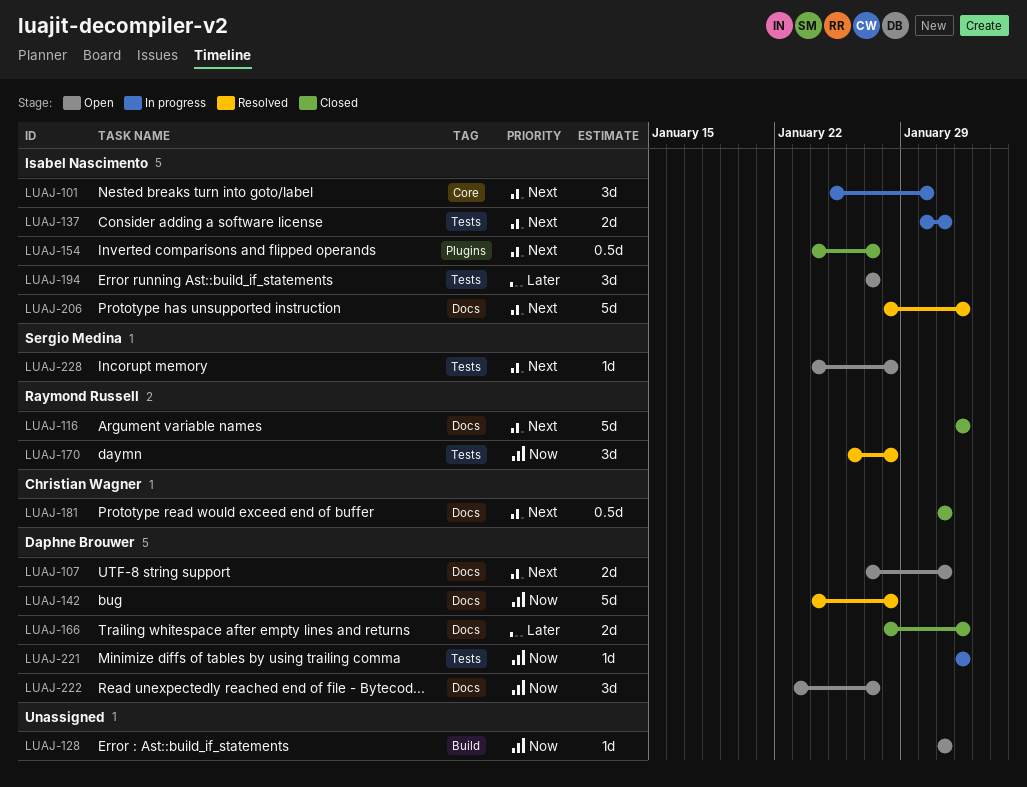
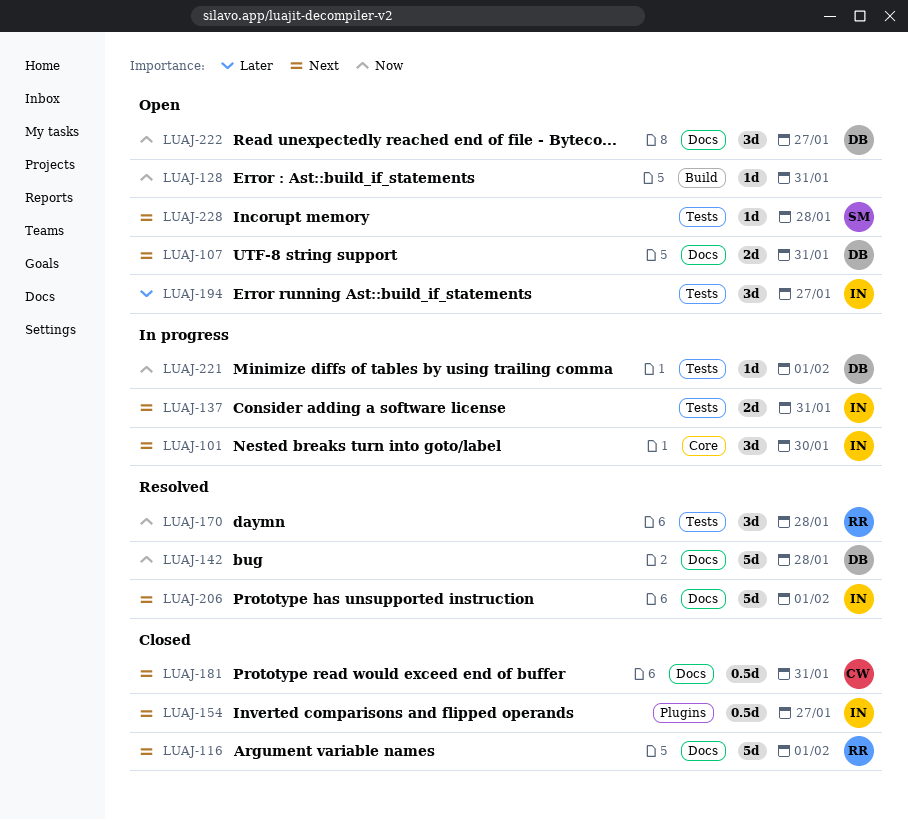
LUAJ-166: present -> none

